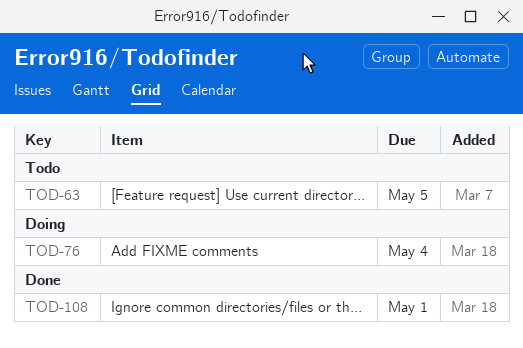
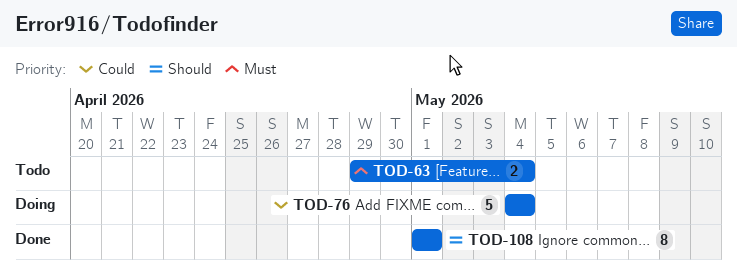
TOD-63, due: May 5 -> May 4

